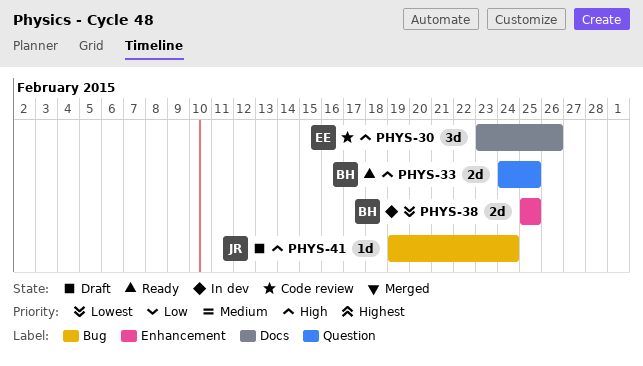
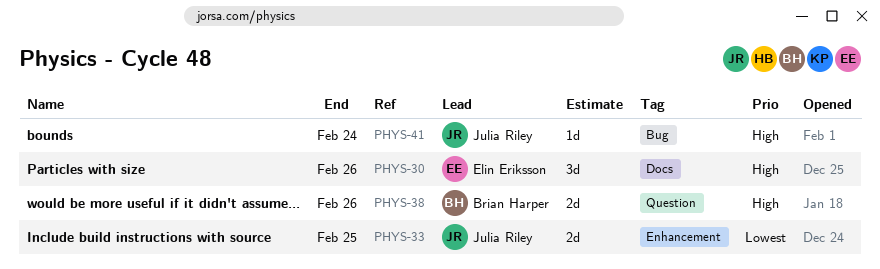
PHYS-33, owner: Brian Harper -> Julia Riley
PHYS-33, priority: High -> Lowest
PHYS-33, label: Question -> Enhancement
PHYS-38, priority: Lowest -> High
PHYS-38, label: Enhancement -> Question
PHYS-38, due: Feb 25 -> Feb 26

